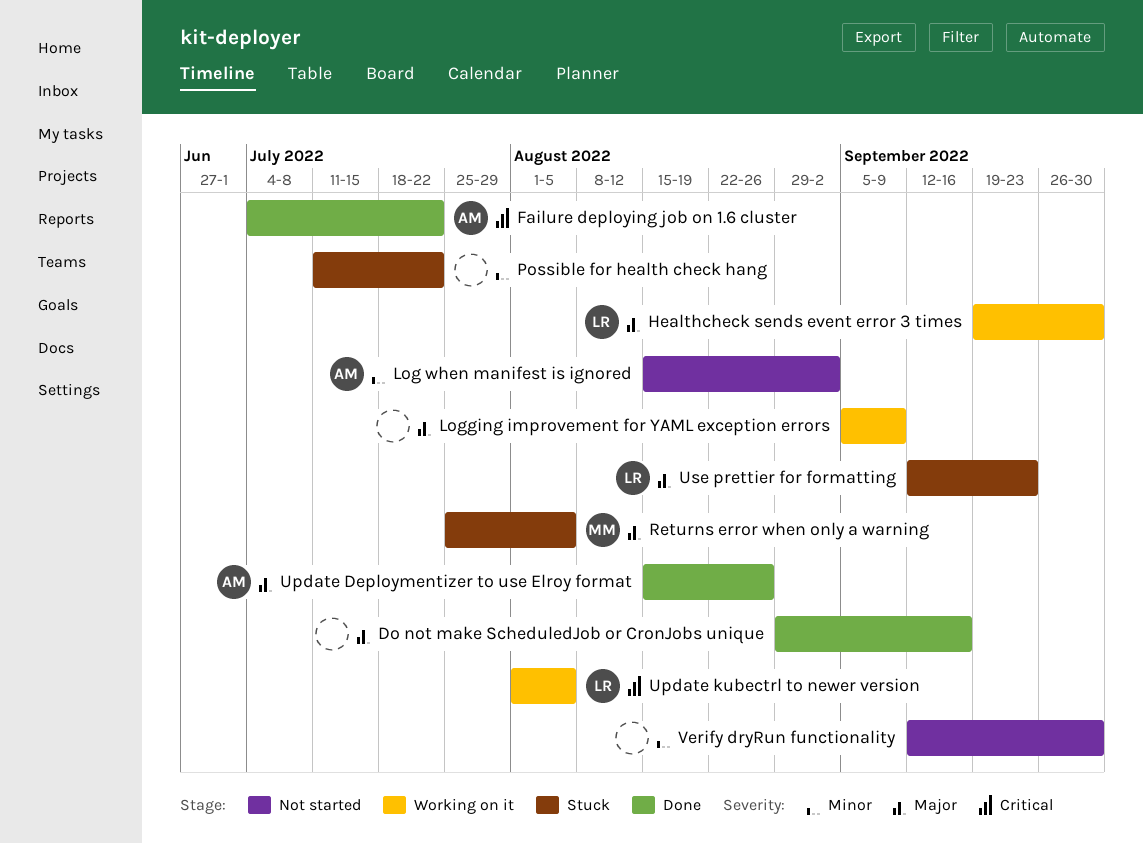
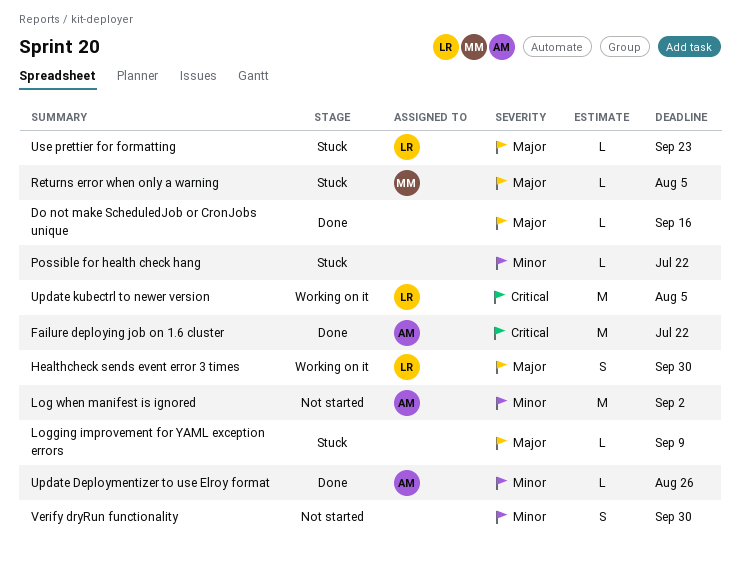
Logging improvement for YAML exception errors, status: Working on it -> Stuck
Update Deploymentizer to use Elroy format, priority: Major -> Minor

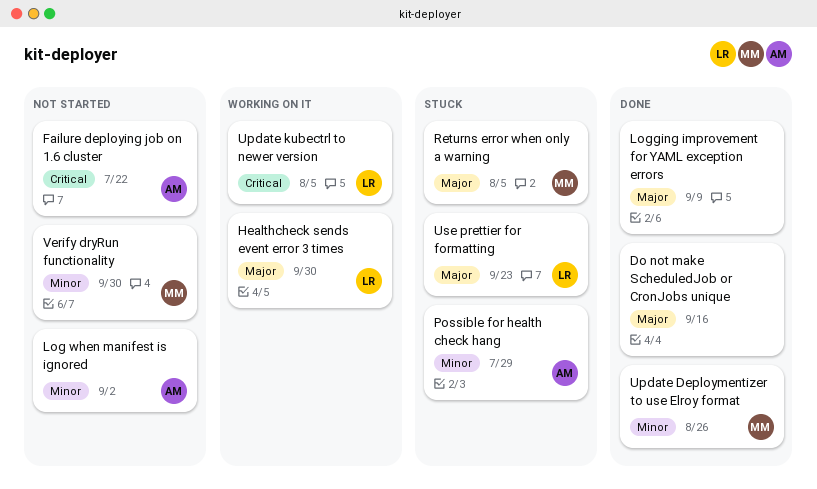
Failure deploying job on 1.6 cluster, status: Done -> Not started
Logging improvement for YAML exception errors, status: Stuck -> Done
Possible for health check hang, owner: none -> AM
Possible for health check hang, due: Jul 22 -> Jul 29
Update Deploymentizer to use Elroy format, owner: AM -> MM
Verify dryRun functionality, owner: none -> MM

